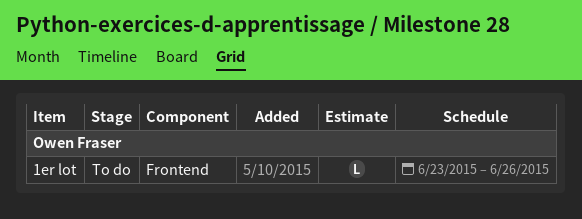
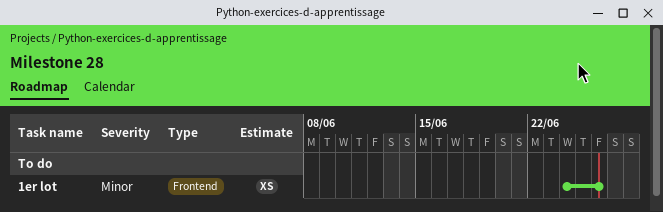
1er lot, estimate: L -> XS
1er lot, start: Jun 23 -> Jun 24

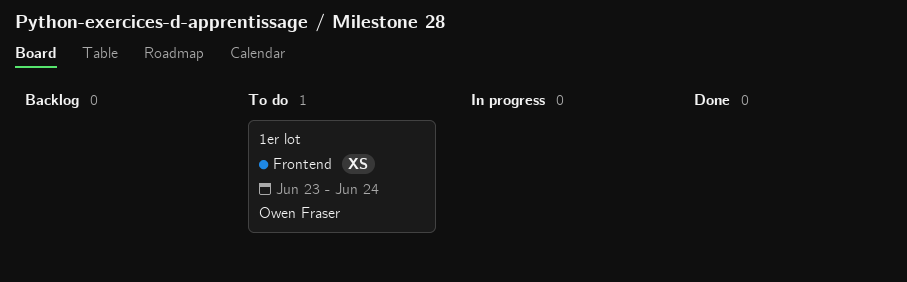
1er lot, start: Jun 24 -> Jun 23
1er lot, due: Jun 26 -> Jun 24

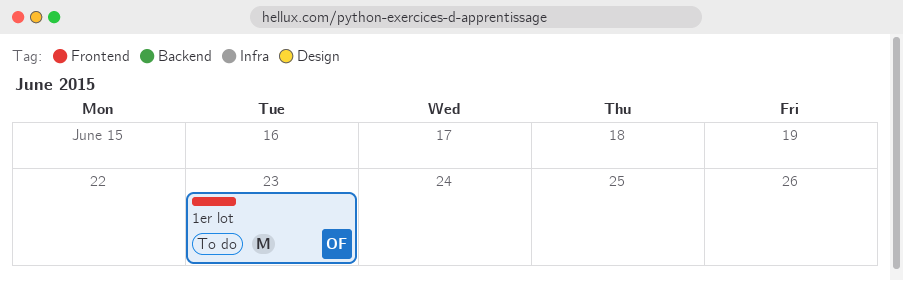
1er lot, estimate: XS -> M
1er lot, due: Jun 24 -> Jun 23

